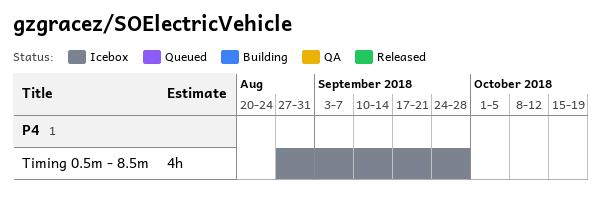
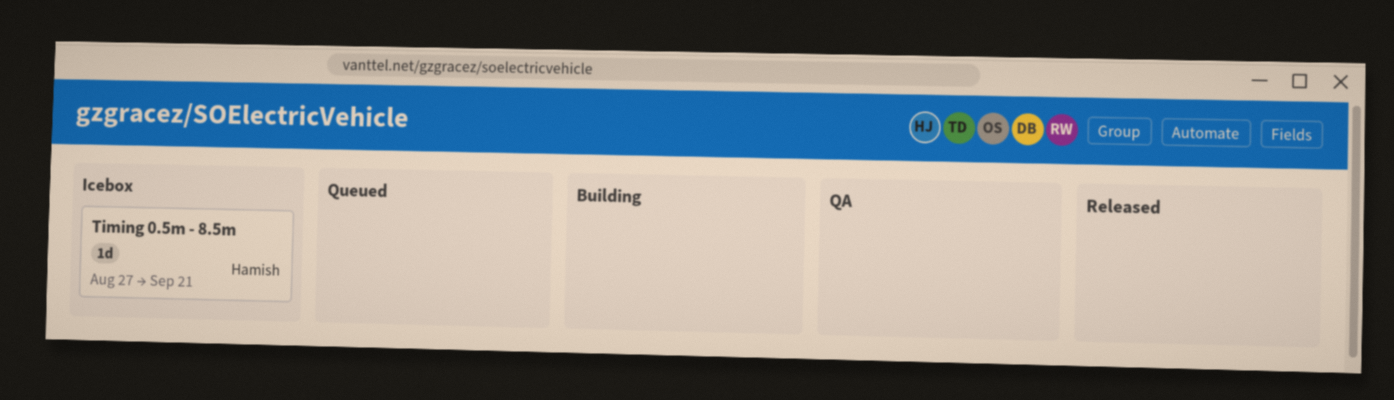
Timing 0.5m - 8.5m, estimate: 4h -> 1d
Timing 0.5m - 8.5m, due: Sep 28 -> Sep 21

